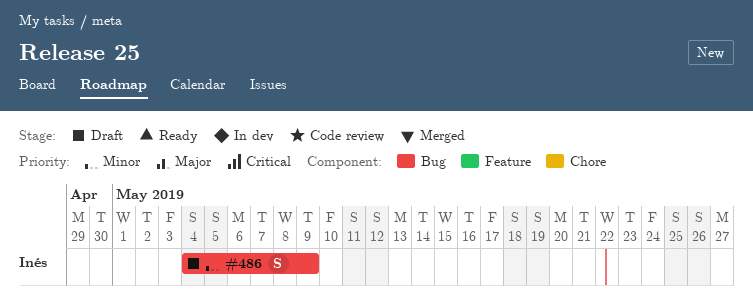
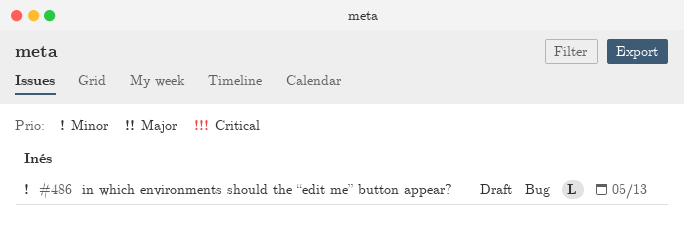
#486, estimate: S -> L
#486, due: May 9 -> May 13

